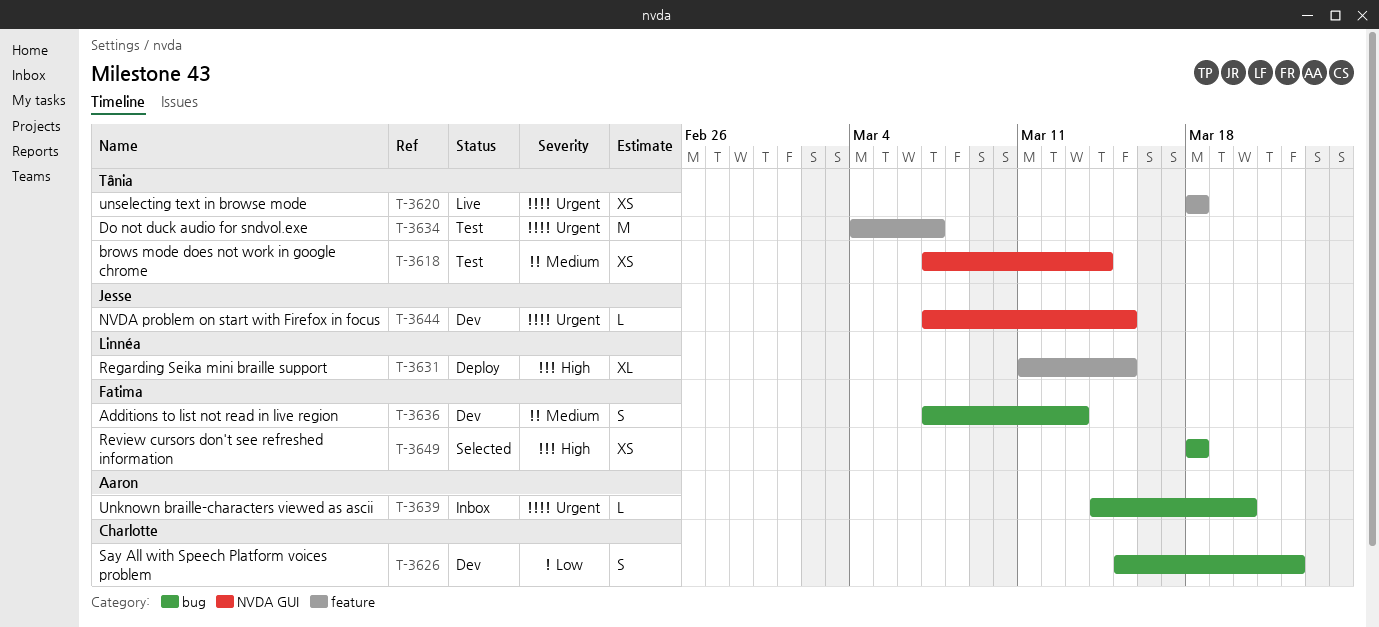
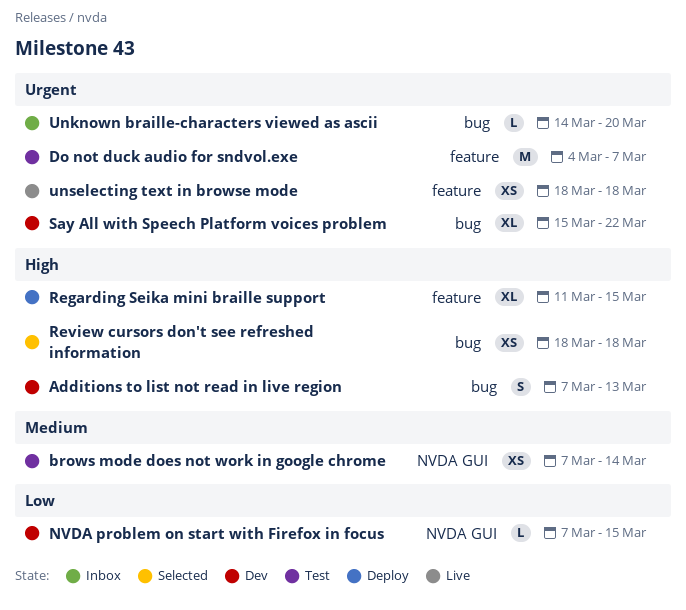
Additions to list not read in live region, priority: Medium -> High
NVDA problem on start with Firefox in focus, priority: Urgent -> Low
Say All with Speech Platform voices problem, priority: Low -> Urgent
Say All with Speech Platform voices problem, estimate: S -> XL

